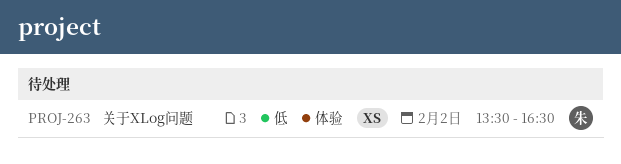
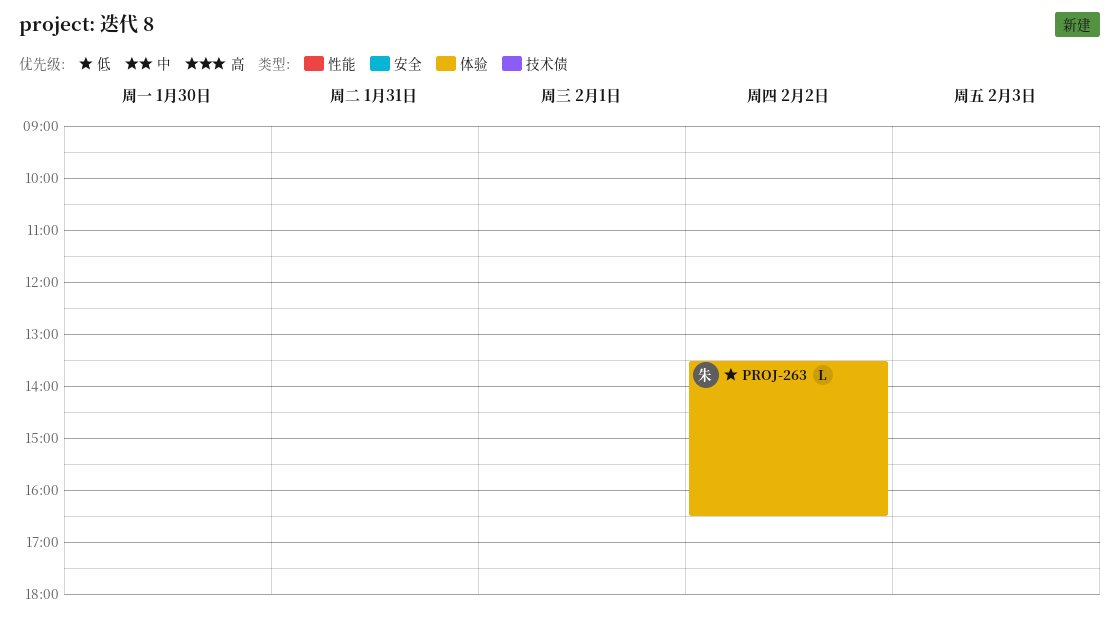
PROJ-263, estimate: XS -> L

